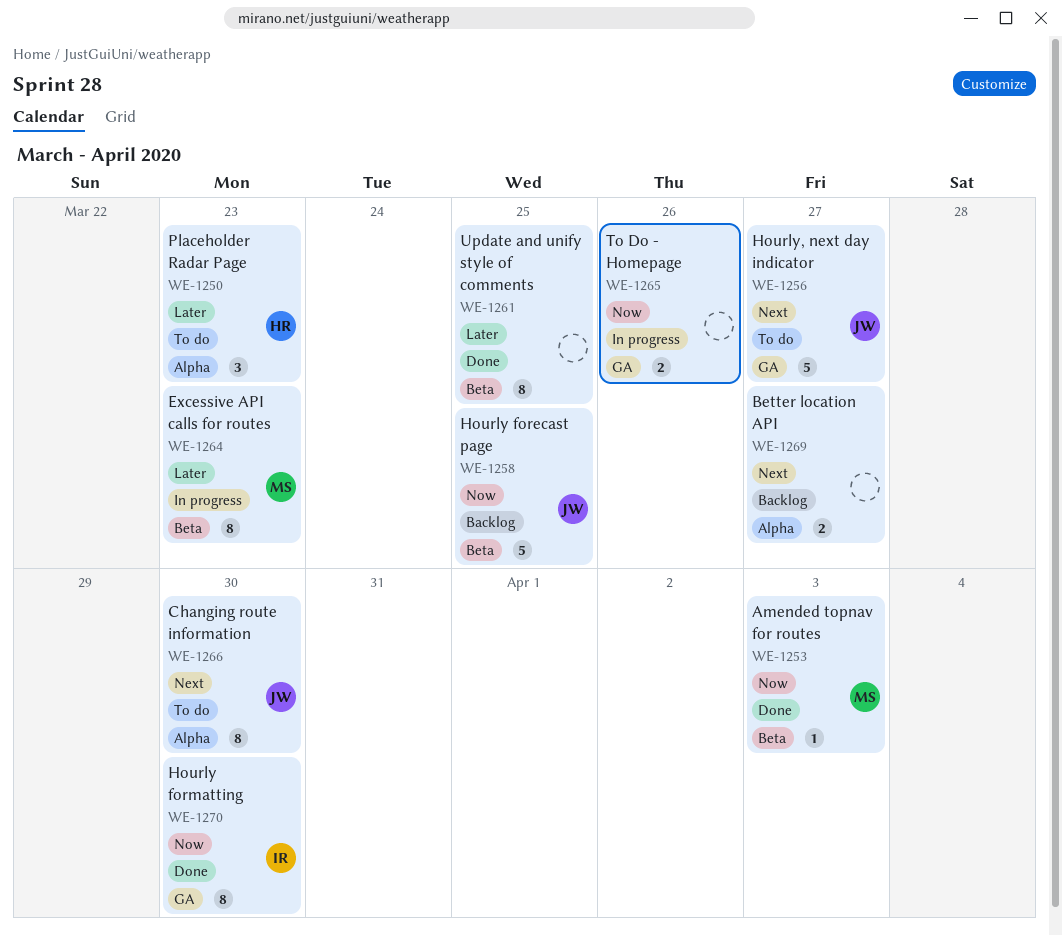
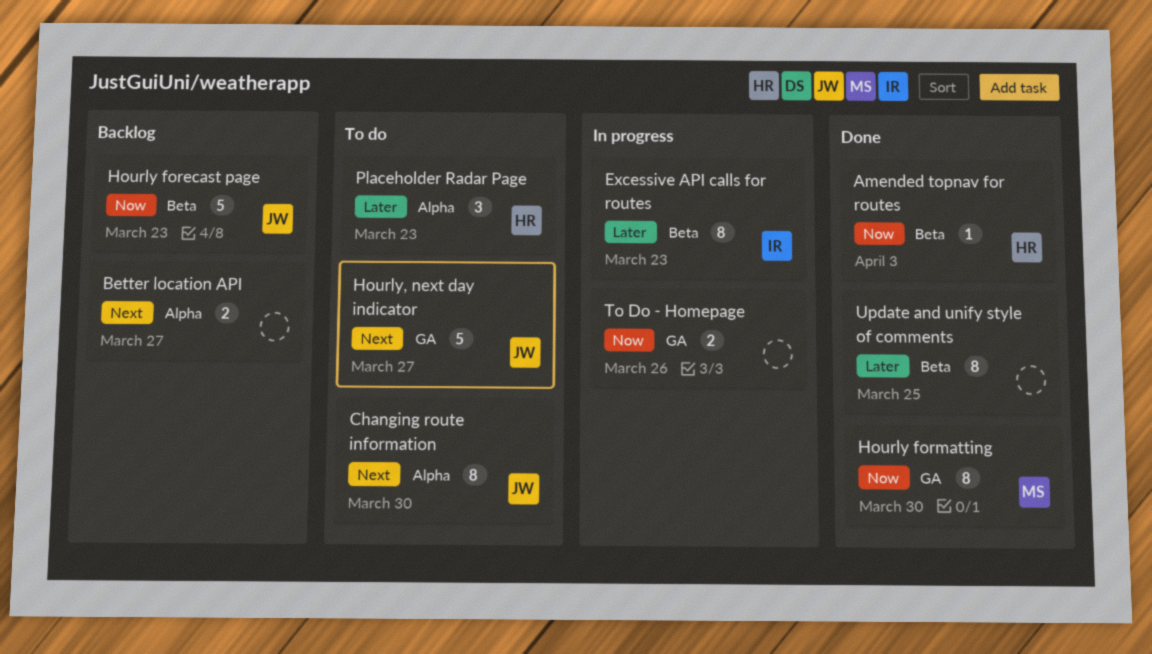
Amended topnav for routes, owner: MS -> HR
Excessive API calls for routes, owner: MS -> IR
Hourly forecast page, due: Mar 25 -> Mar 23
Hourly formatting, owner: IR -> MS

